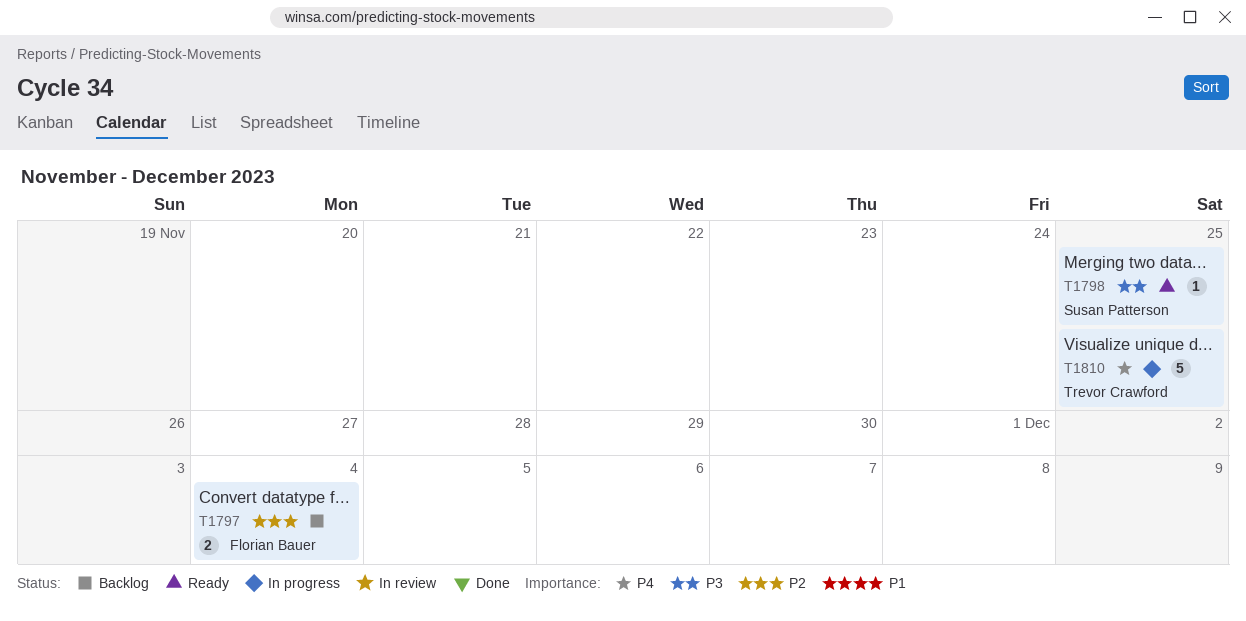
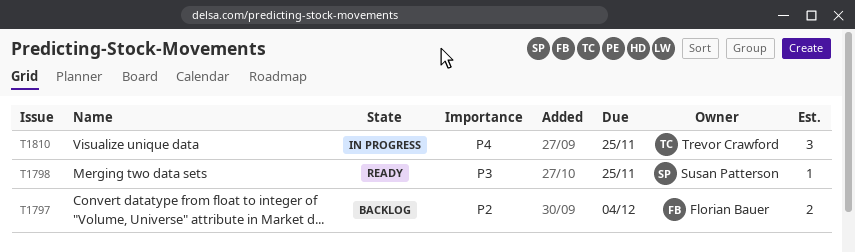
T1810, estimate: 5 -> 3

